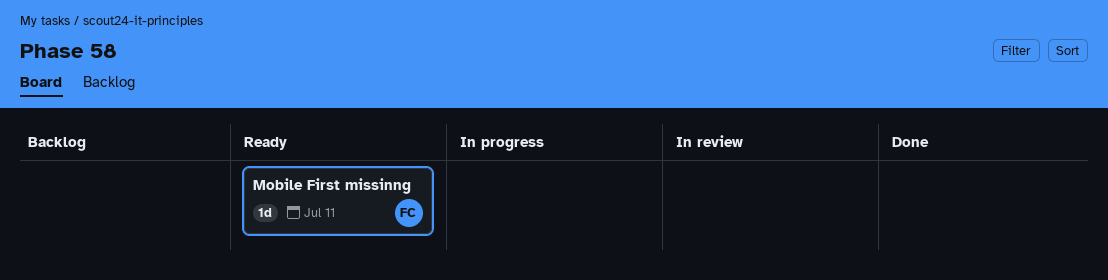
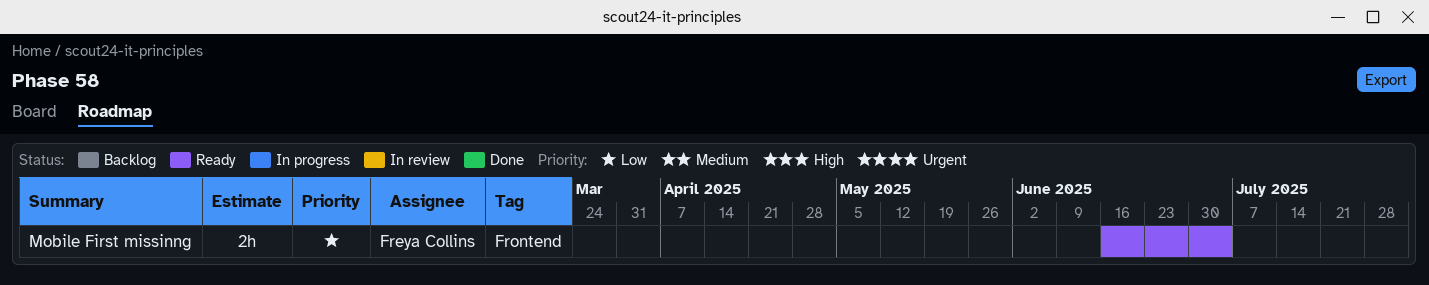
Mobile First missinng, estimate: 1d -> 2h
Mobile First missinng, due: Jul 11 -> Jul 4

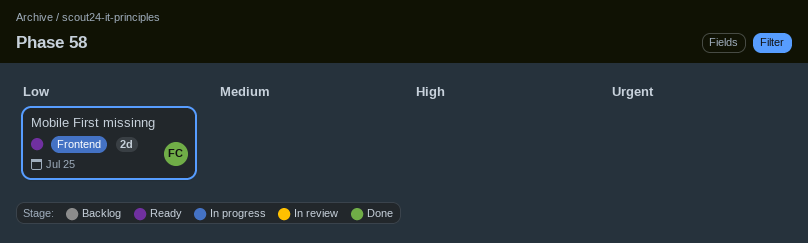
Mobile First missinng, estimate: 2h -> 2d
Mobile First missinng, due: Jul 4 -> Jul 25

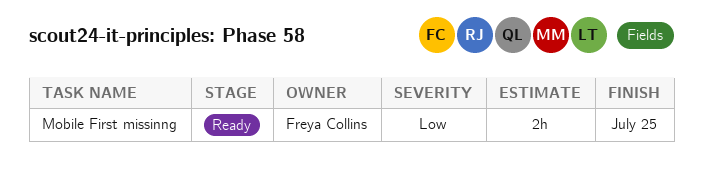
Mobile First missinng, estimate: 2d -> 2h

